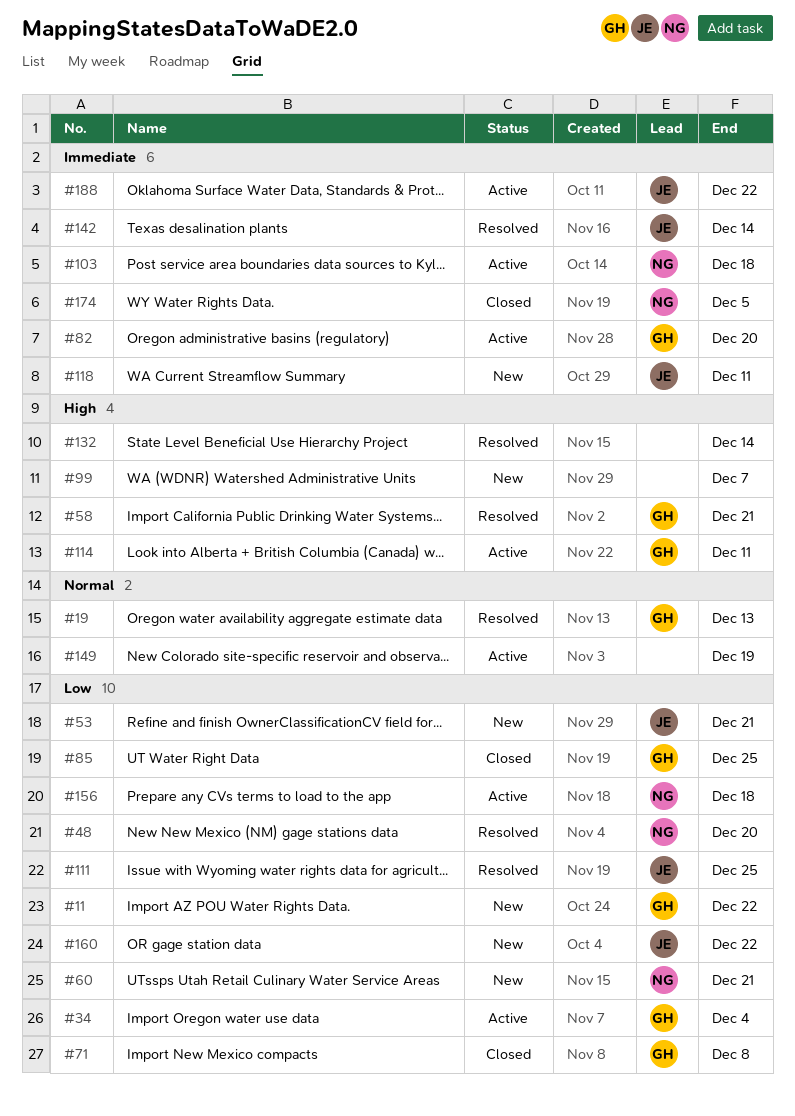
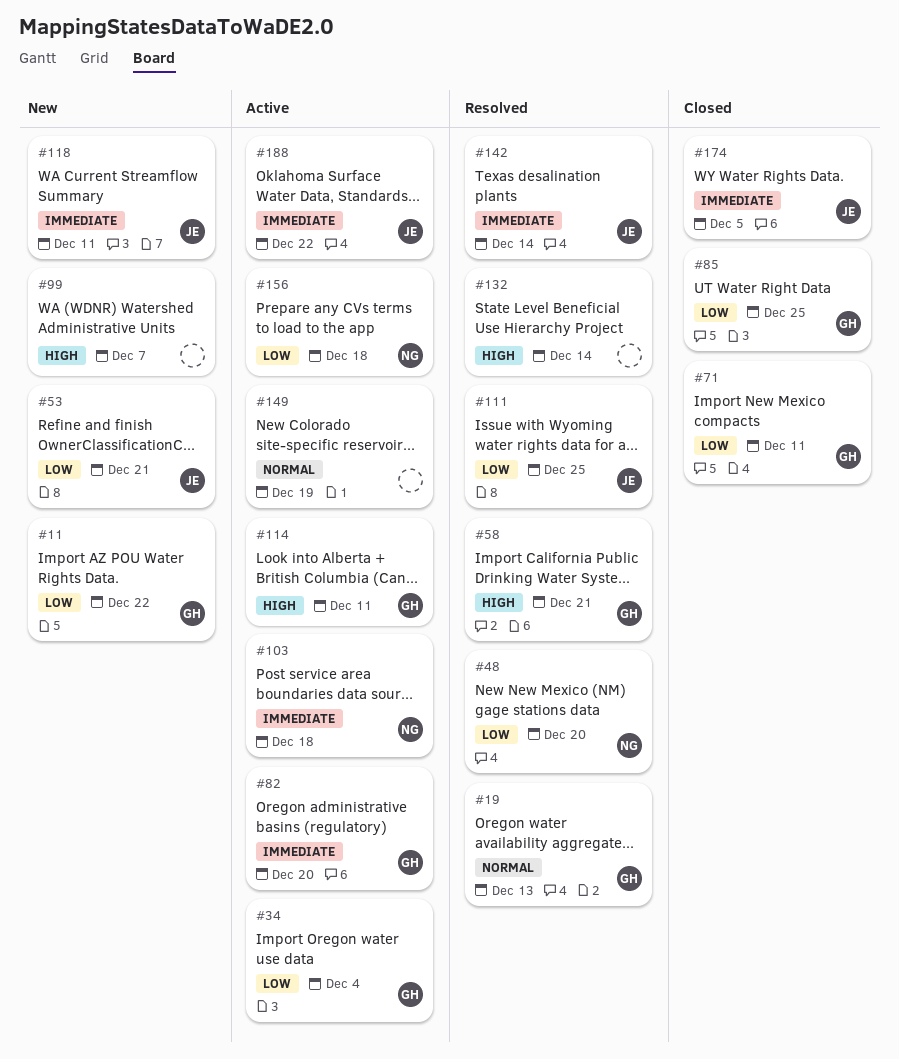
#60: present -> none
#71, due: Dec 8 -> Dec 11
#160: present -> none
#174, owner: NG -> JE

